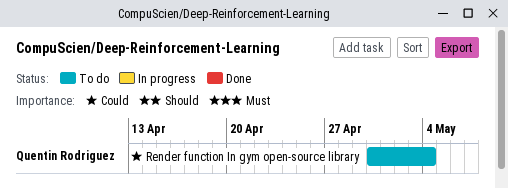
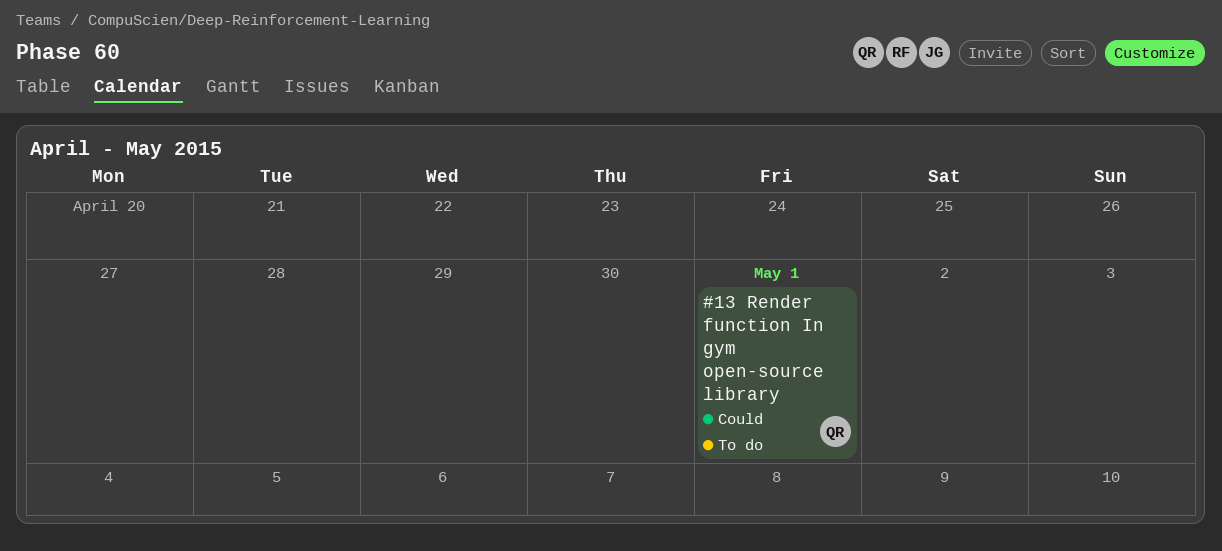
Render function In gym open-source library, due: May 4 -> May 1

